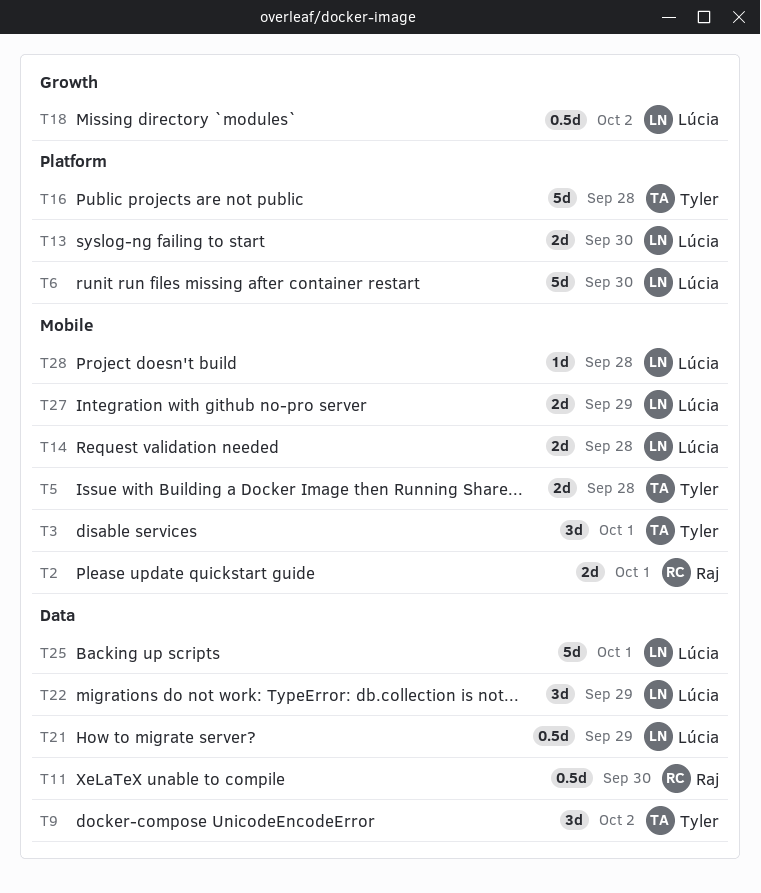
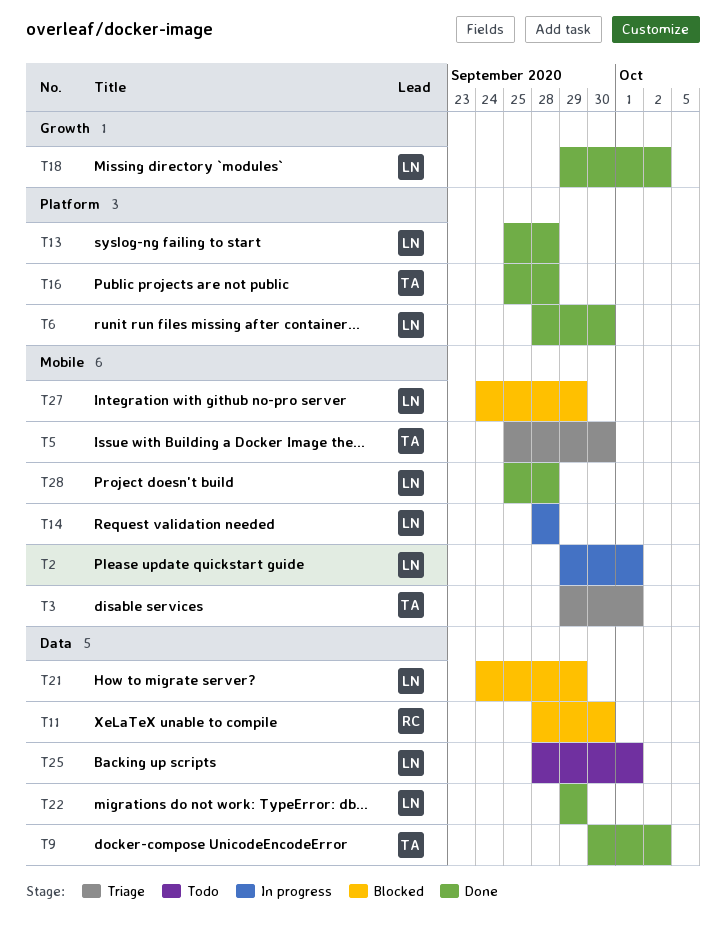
T2, owner: Raj -> Lúcia
T5, due: Sep 28 -> Sep 30
T13, due: Sep 30 -> Sep 28

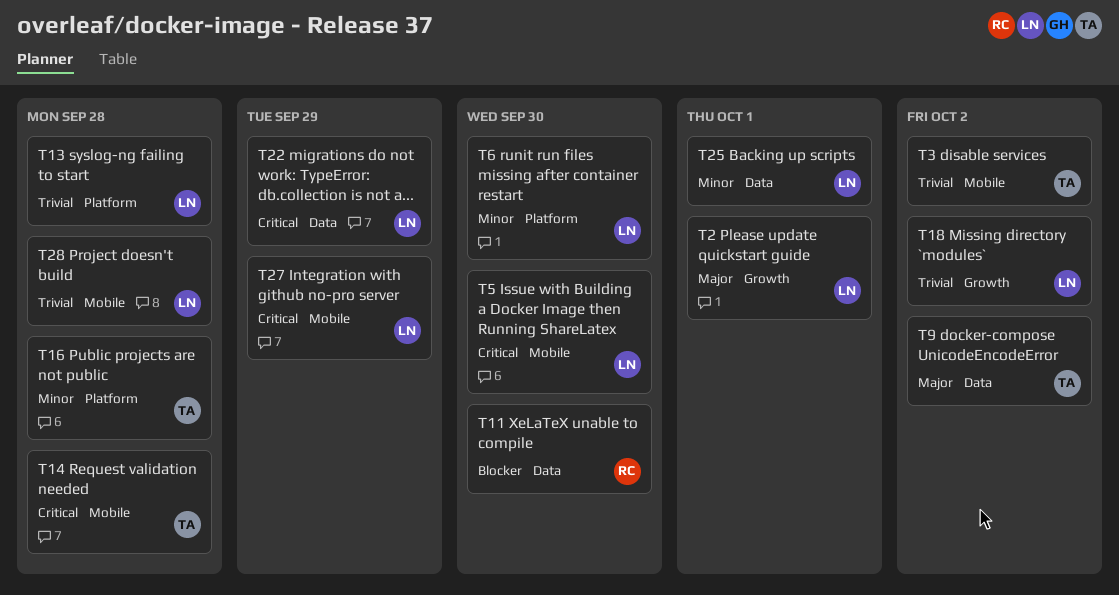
T2, label: Mobile -> Growth
T3, due: Oct 1 -> Oct 2
T5, owner: TA -> LN
T14, owner: LN -> TA
T21: present -> none

